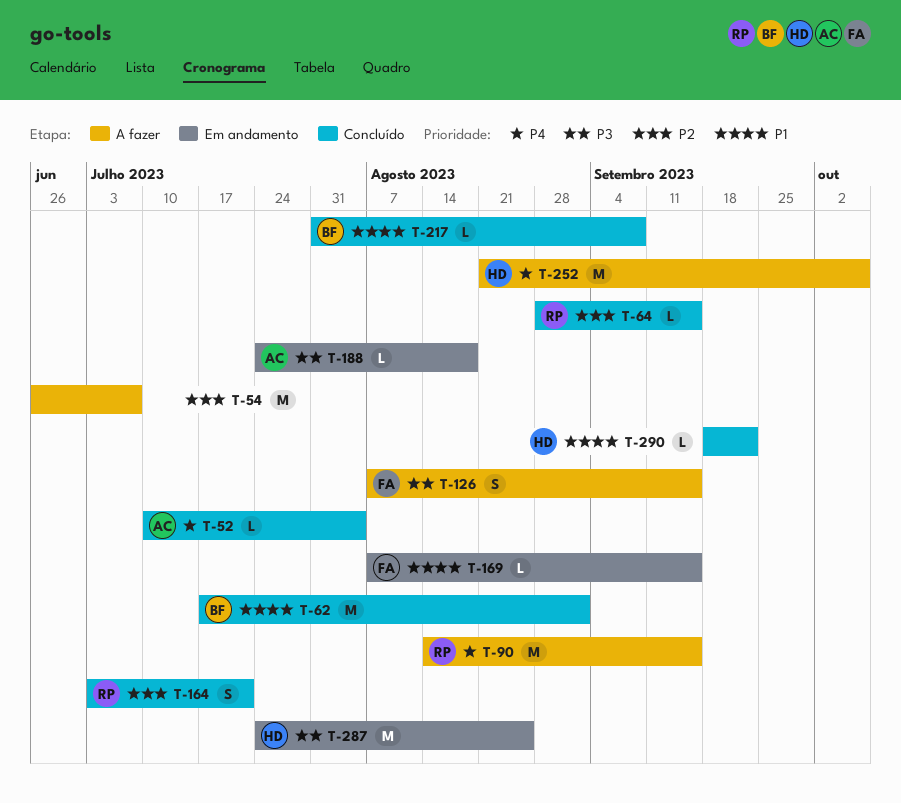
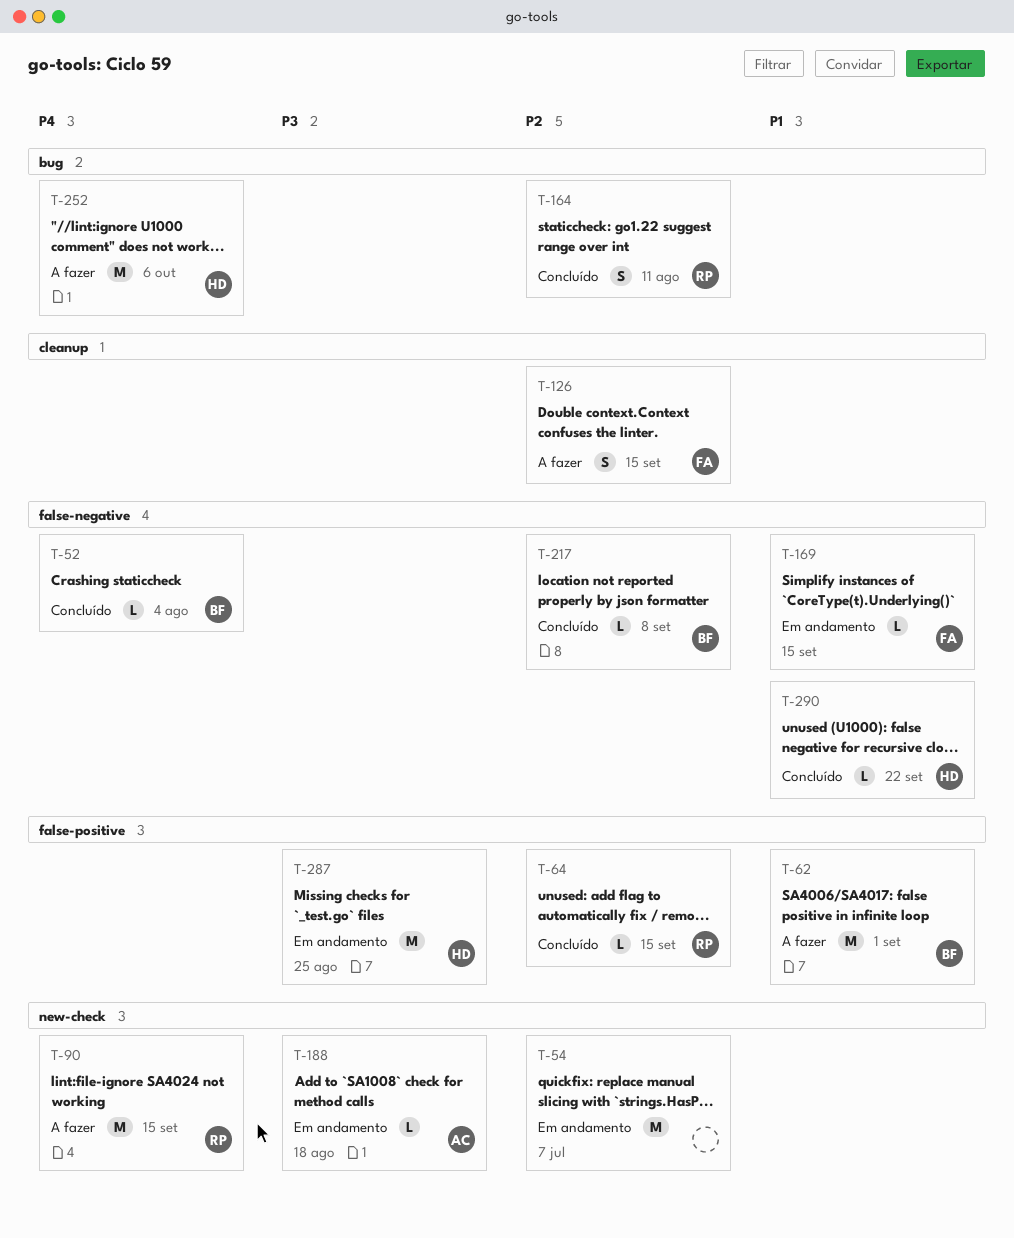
T-52, owner: AC -> BF
T-54, status: A fazer -> Em andamento
T-62, status: Concluído -> A fazer
T-126, priority: P3 -> P2
T-164, due: Jul 21 -> Aug 11
T-217, priority: P1 -> P2

